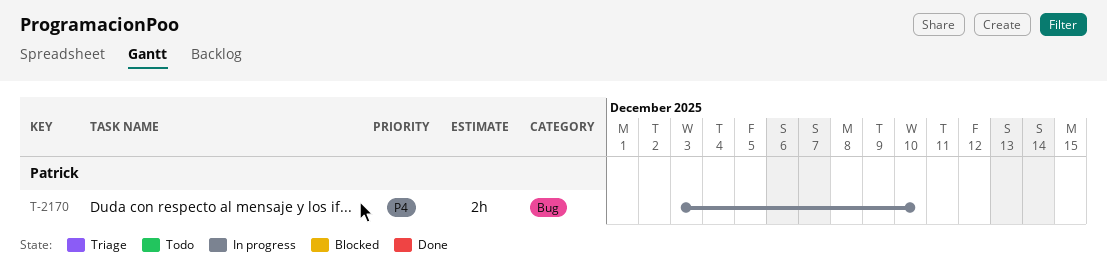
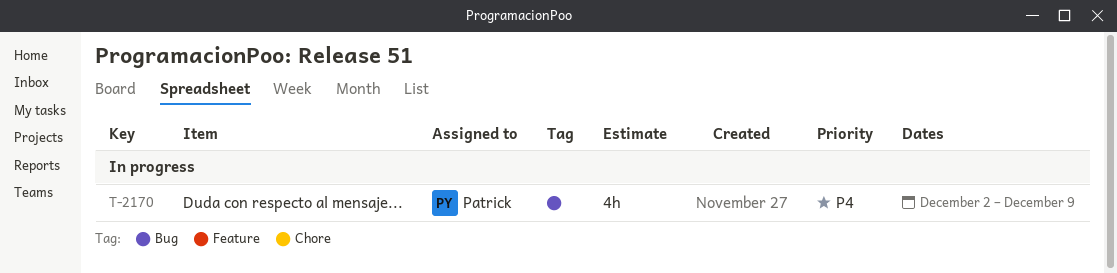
T-2170, estimate: 2h -> 4h
T-2170, start: Dec 3 -> Dec 2
T-2170, due: Dec 10 -> Dec 9

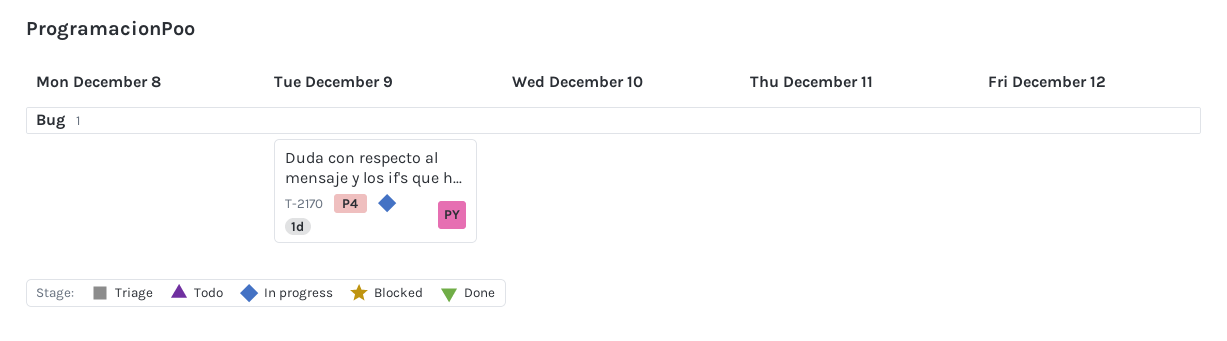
T-2170, estimate: 4h -> 1d

